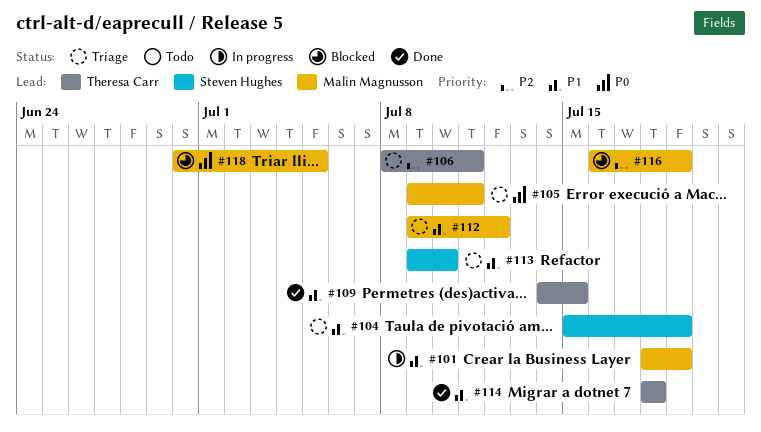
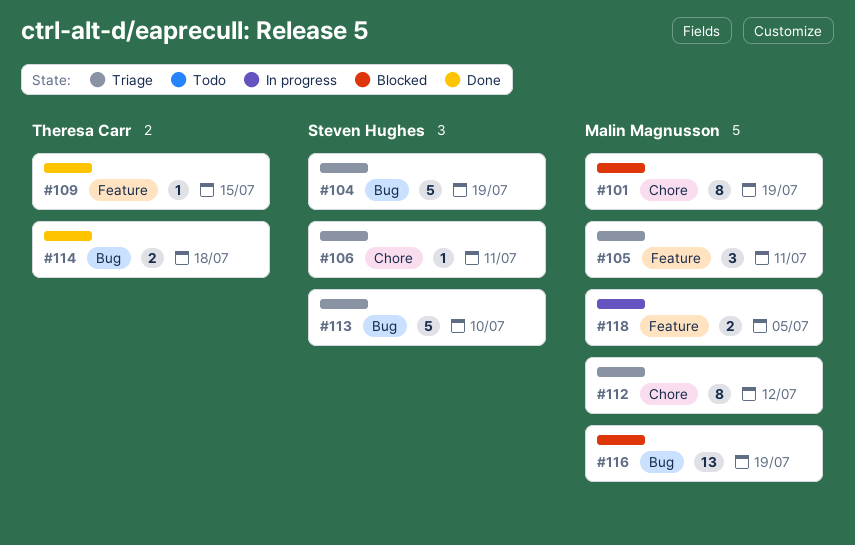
#101, status: In progress -> Blocked
#106, owner: Theresa Carr -> Steven Hughes
#118, status: Blocked -> In progress

